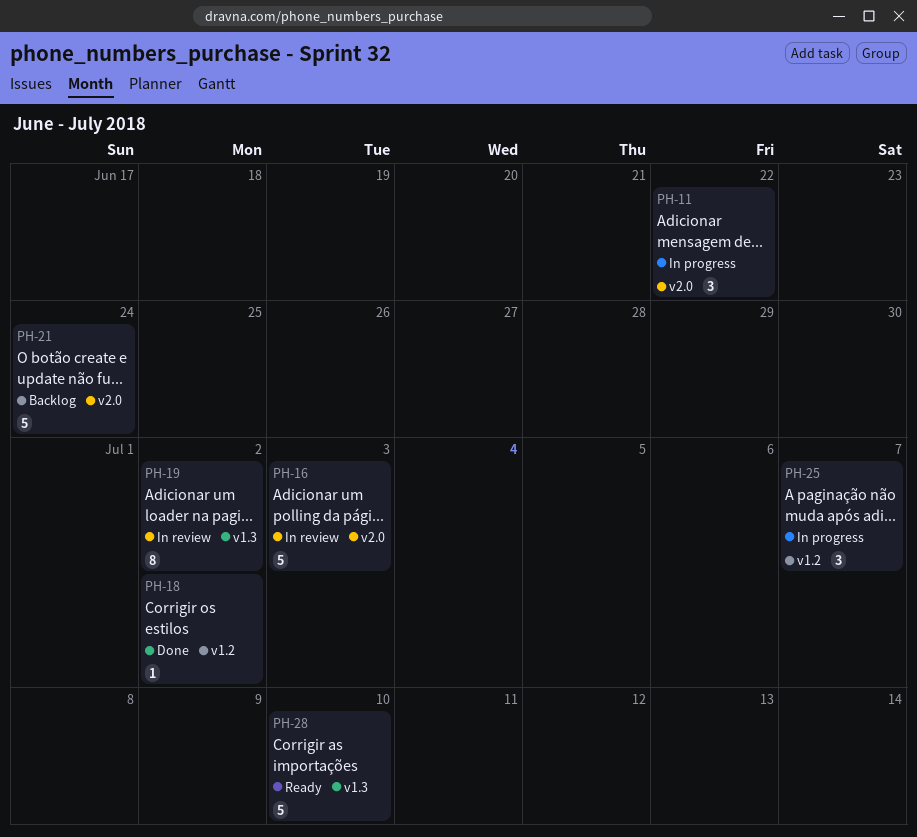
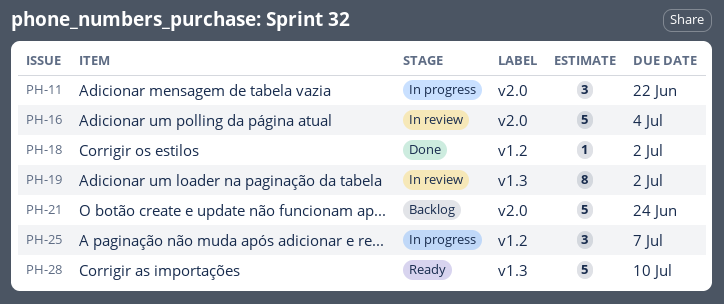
PH-16, due: Jul 3 -> Jul 4

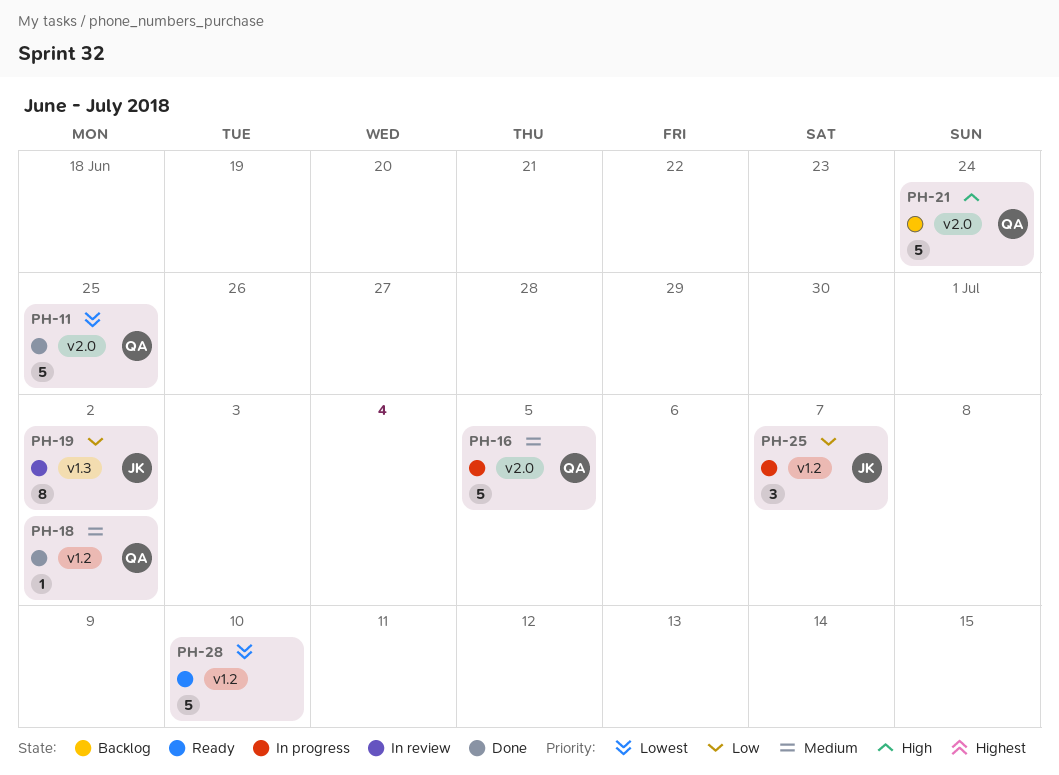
PH-11, status: In progress -> Done
PH-11, estimate: 3 -> 5
PH-11, due: Jun 22 -> Jun 25
PH-16, status: In review -> In progress
PH-16, due: Jul 4 -> Jul 5
PH-28, label: v1.3 -> v1.2

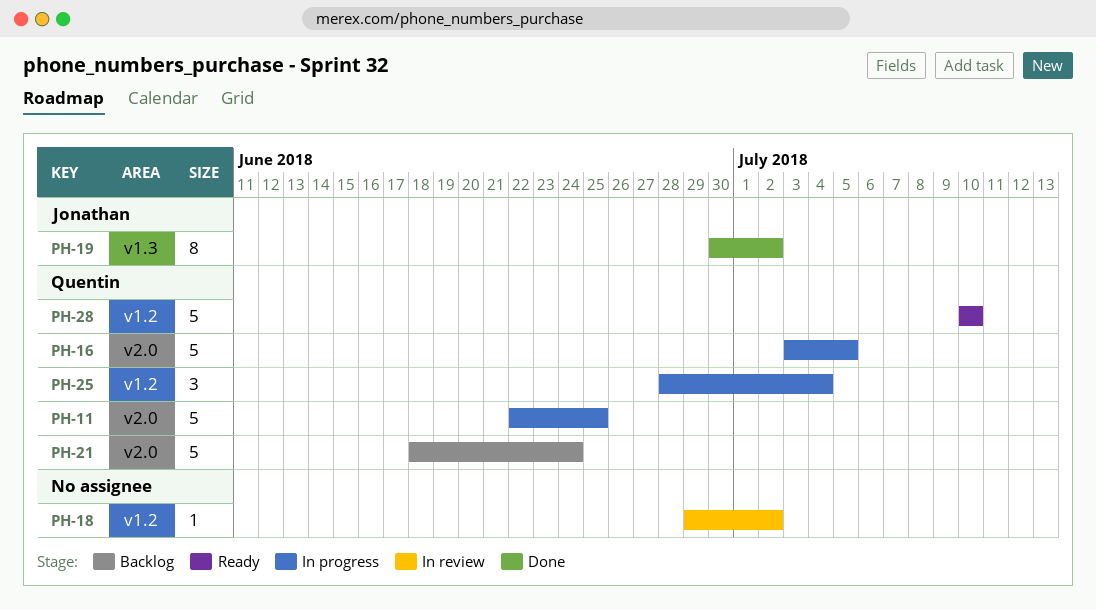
PH-11, status: Done -> In progress
PH-18, status: Done -> In review
PH-18, owner: Quentin -> none
PH-19, status: In review -> Done
PH-25, owner: Jonathan -> Quentin
PH-25, due: Jul 7 -> Jul 4
PH-28, owner: none -> Quentin

